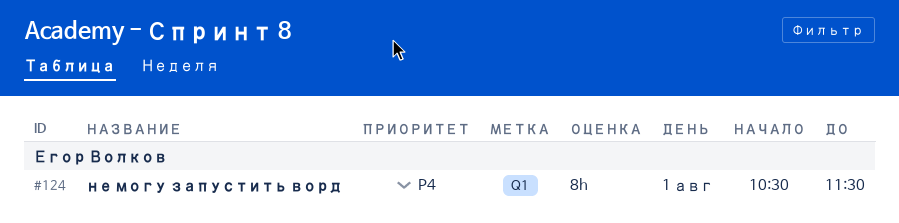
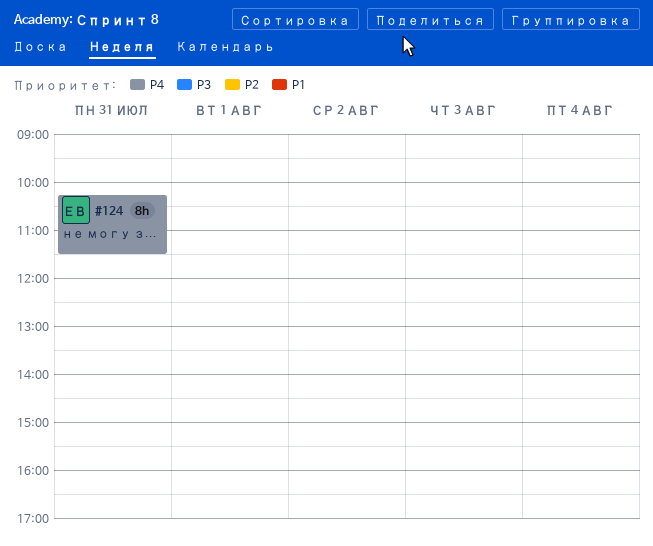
#124, day: Aug 1 -> Jul 31
#124, begins: 10:30 -> 10:15

